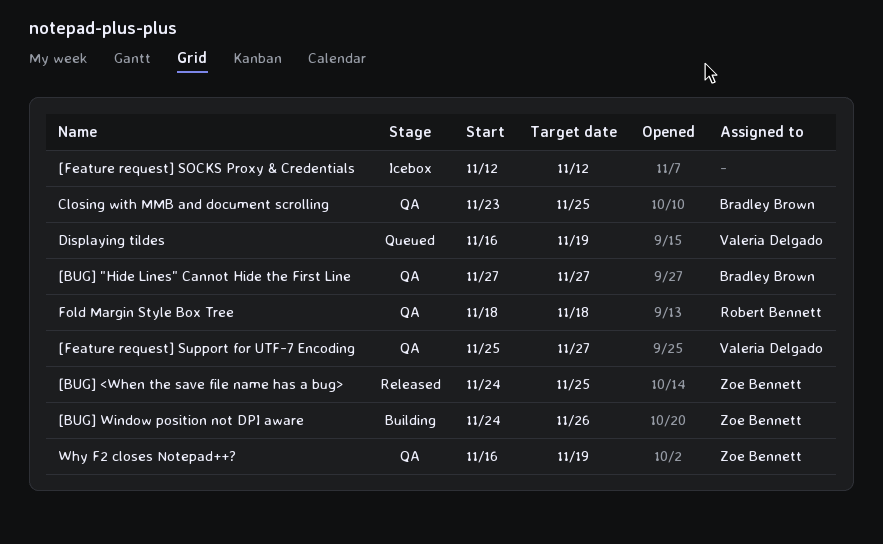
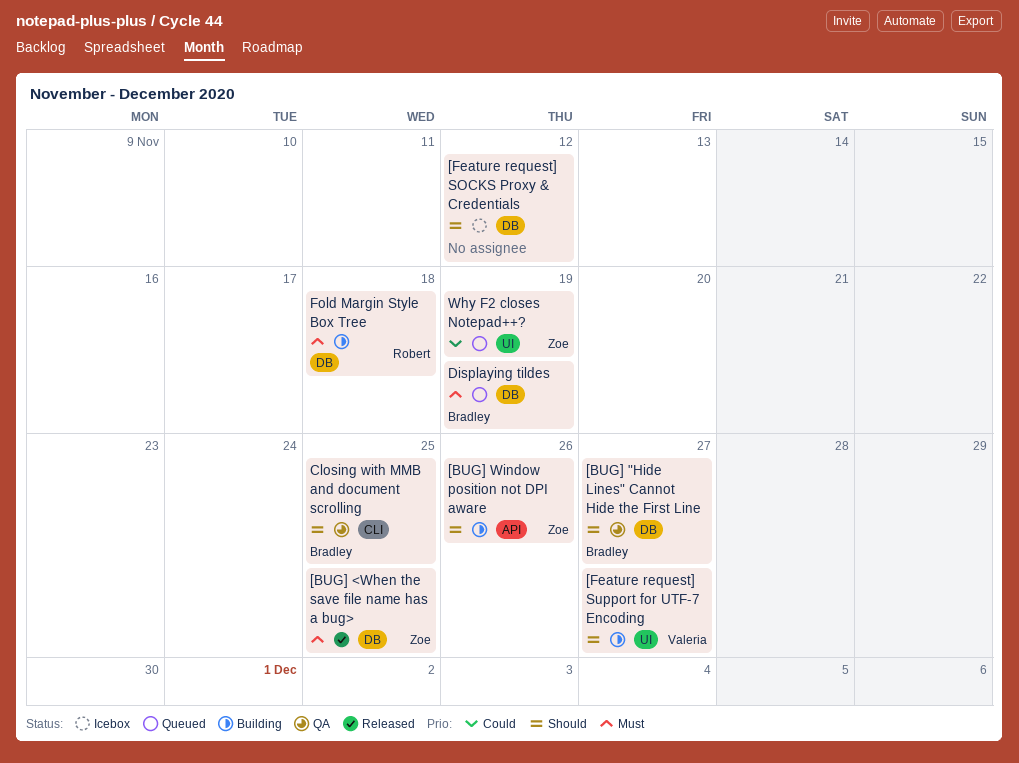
[Feature request] Support for UTF-7 Encoding, status: QA -> Building
Displaying tildes, owner: Valeria Delgado -> Bradley Brown
Fold Margin Style Box Tree, status: QA -> Building
Why F2 closes Notepad++?, status: QA -> Queued

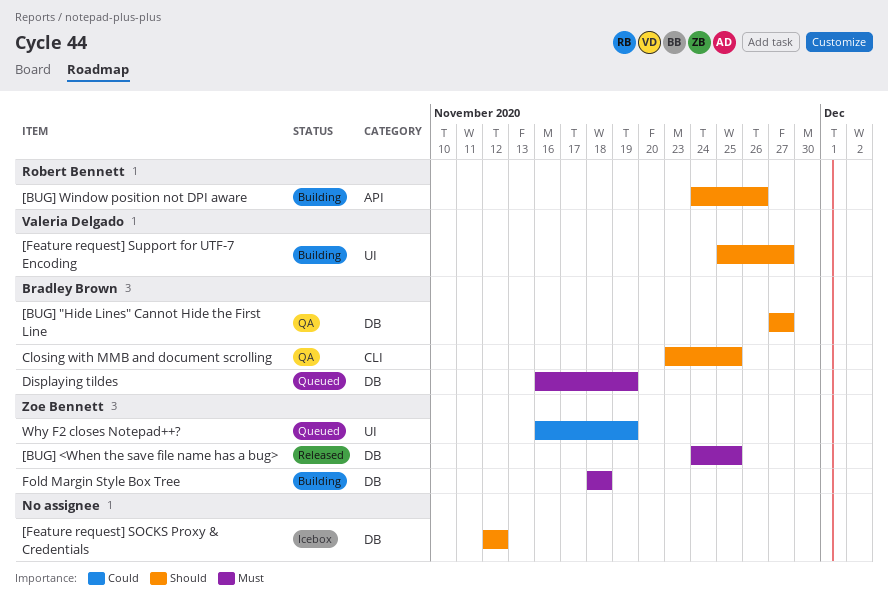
[BUG] Window position not DPI aware, owner: Zoe Bennett -> Robert Bennett
Fold Margin Style Box Tree, owner: Robert Bennett -> Zoe Bennett

